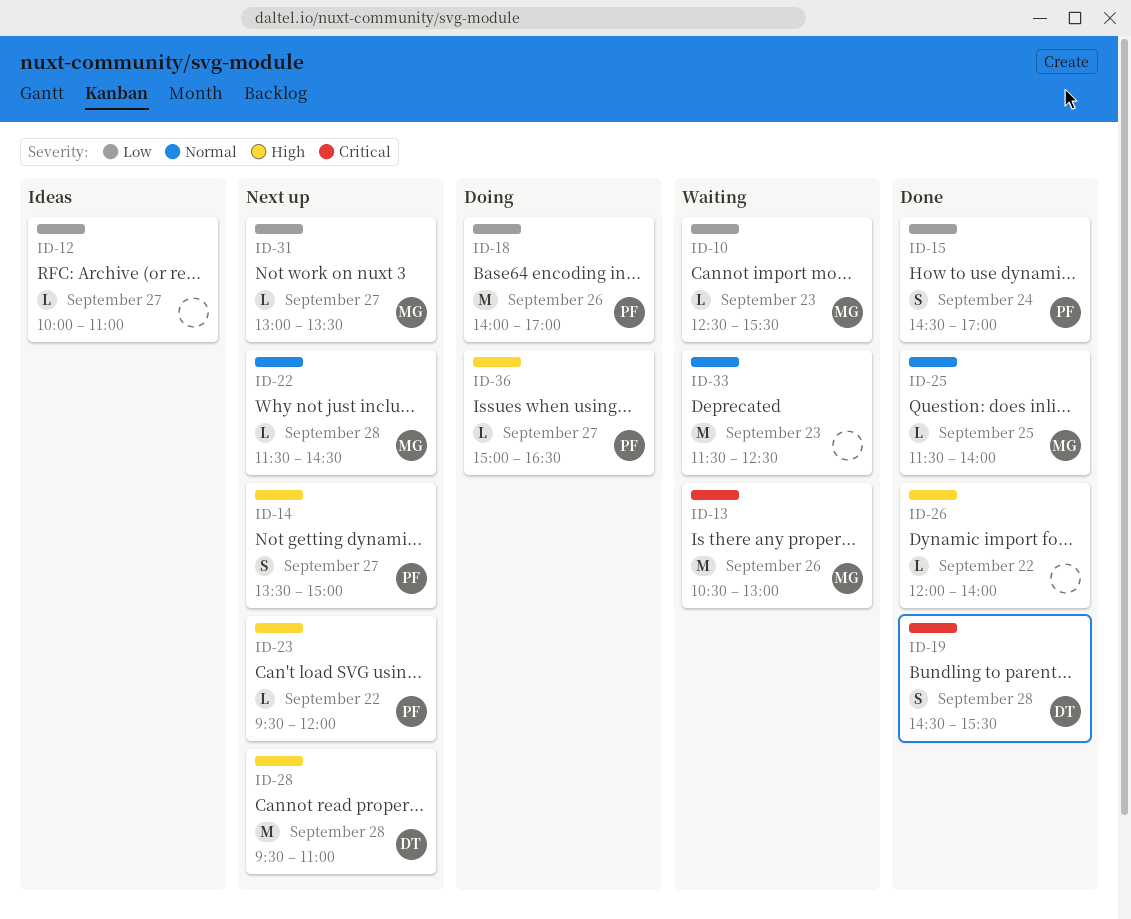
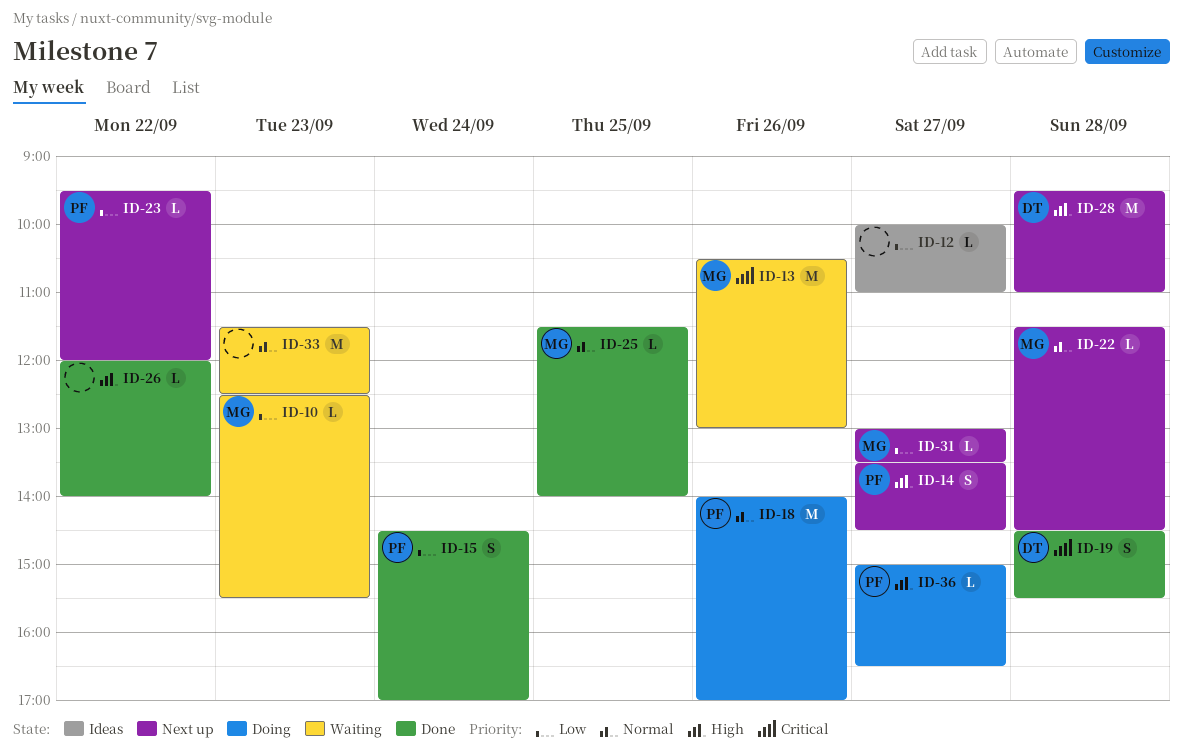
ID-14, ends: 15:00 -> 14:30
ID-18, priority: Low -> Normal
ID-23, priority: High -> Low

